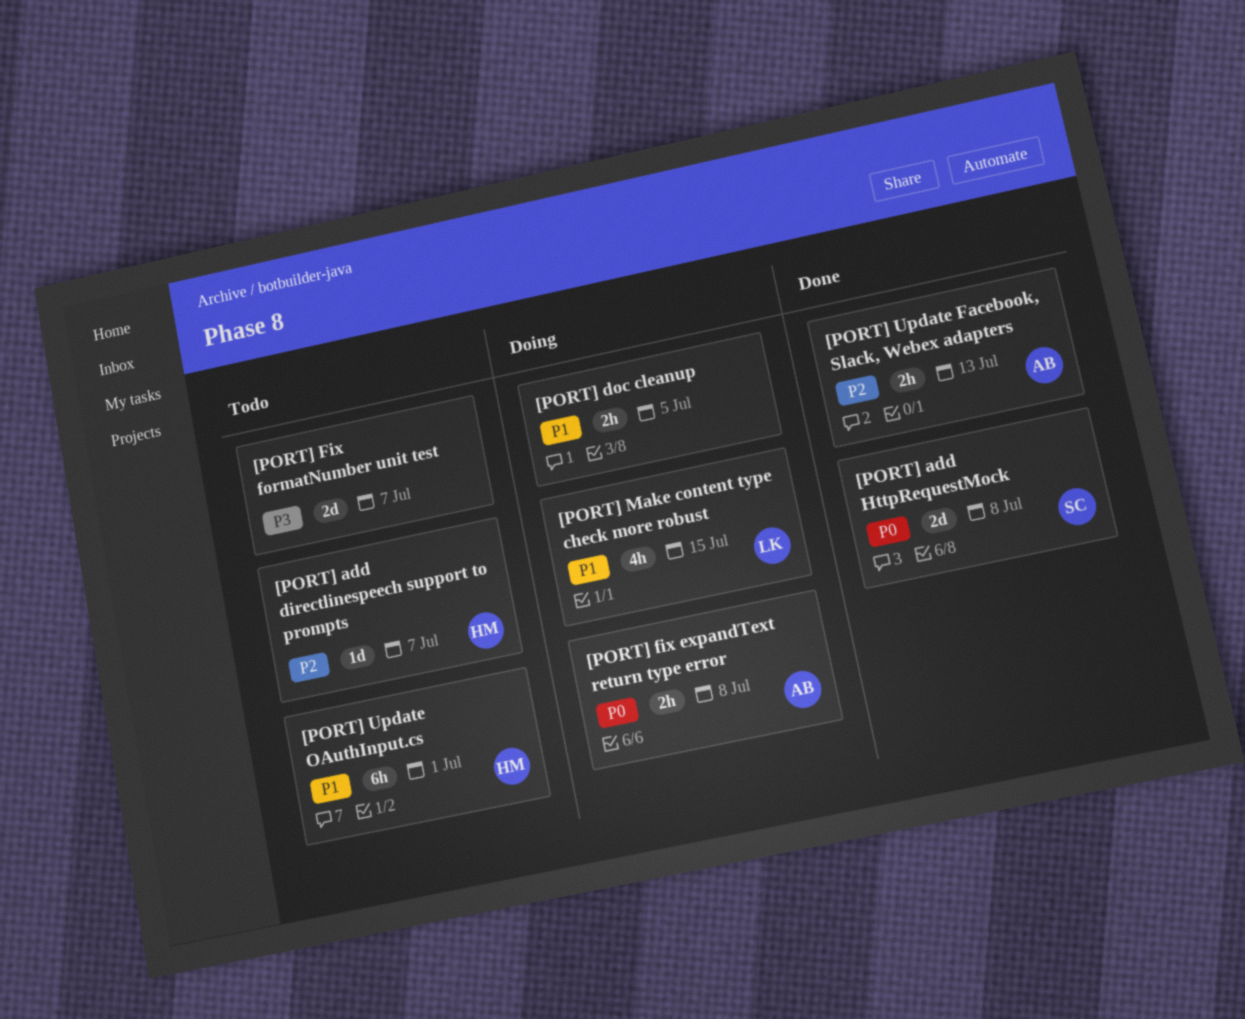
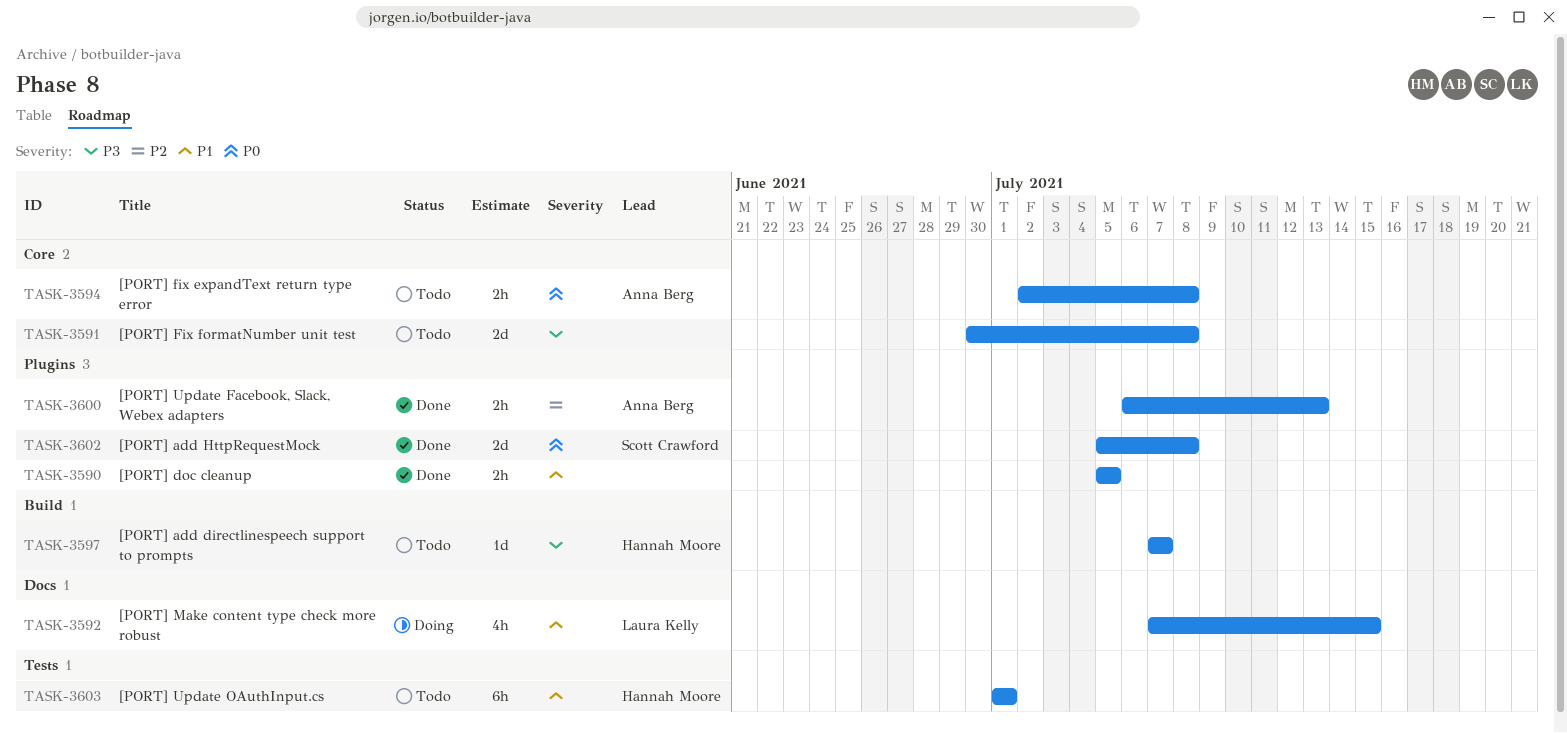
[PORT] add directlinespeech support to prompts, priority: P2 -> P3
[PORT] doc cleanup, status: Doing -> Done
[PORT] fix expandText return type error, status: Doing -> Todo
[PORT] Fix formatNumber unit test, due: Jul 7 -> Jul 8

